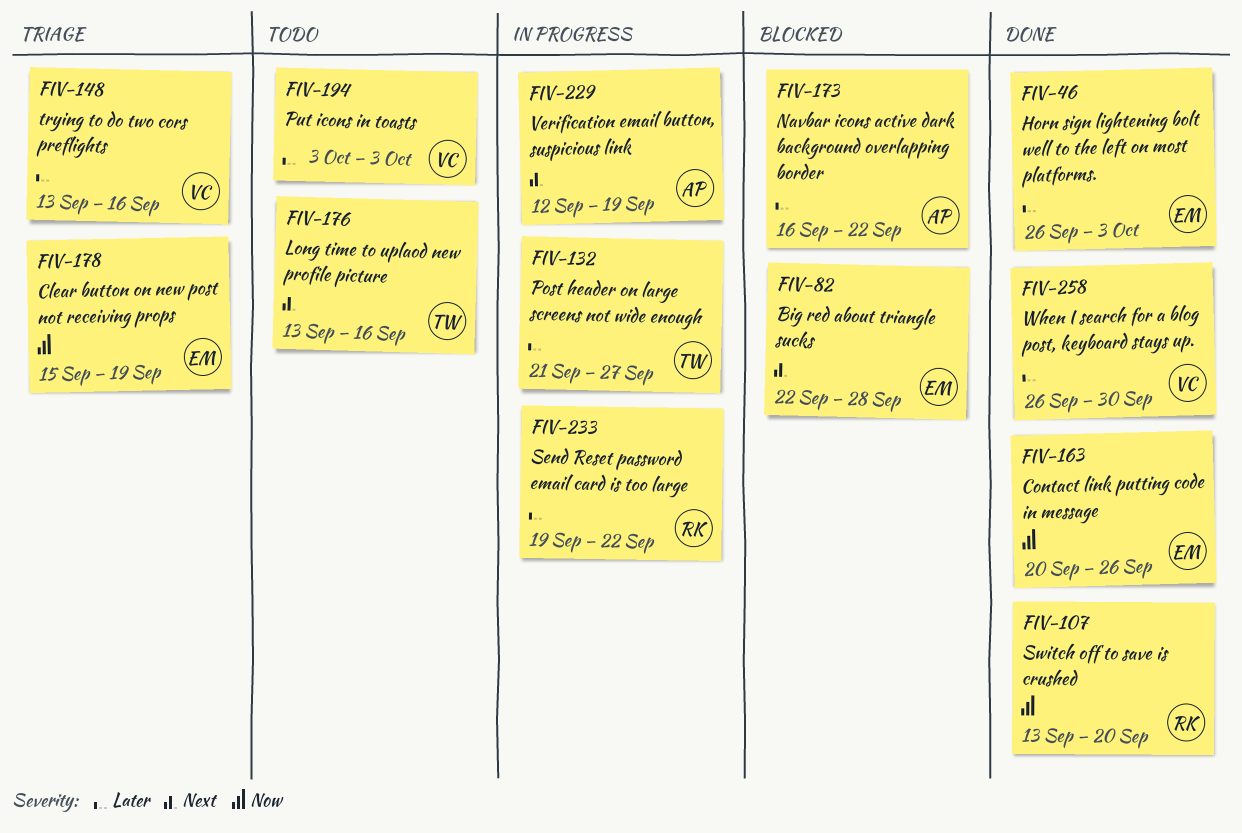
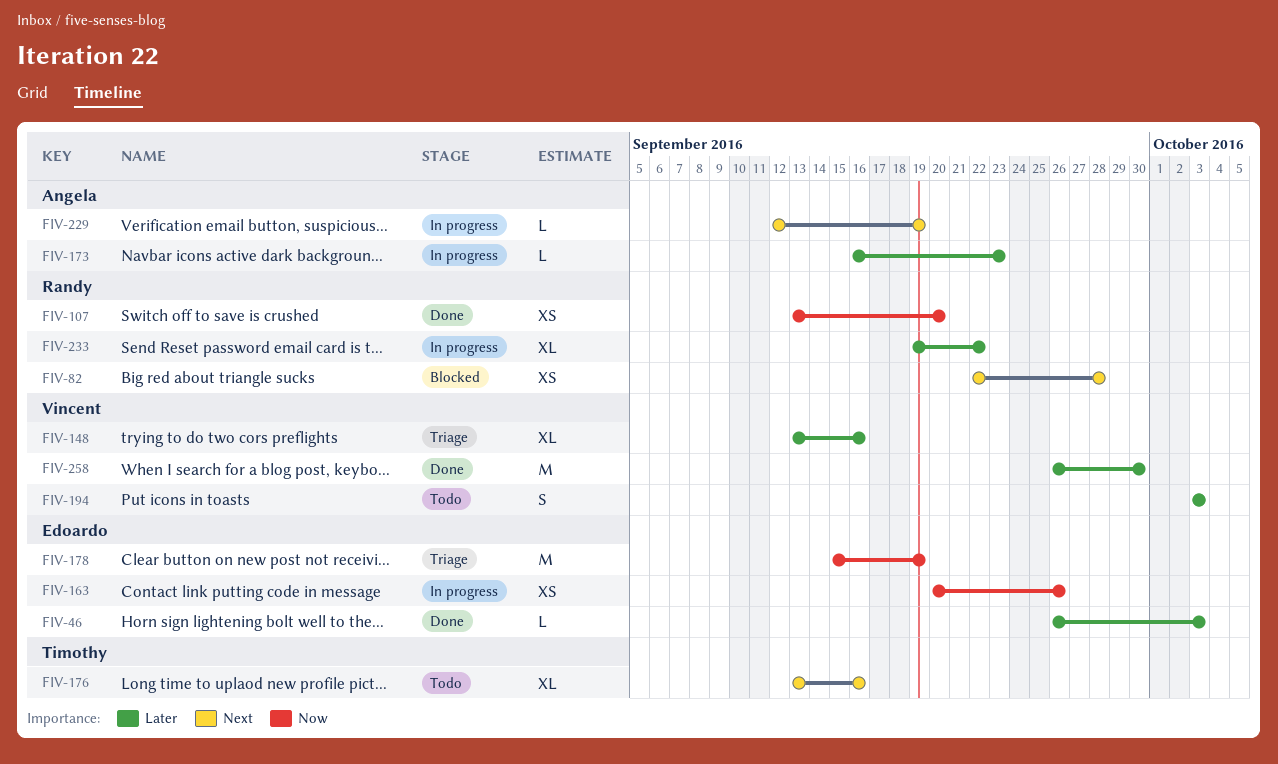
FIV-82, owner: Edoardo -> Randy
FIV-132: present -> none
FIV-163, status: Done -> In progress
FIV-173, status: Blocked -> In progress
FIV-173, due: Sep 22 -> Sep 23

